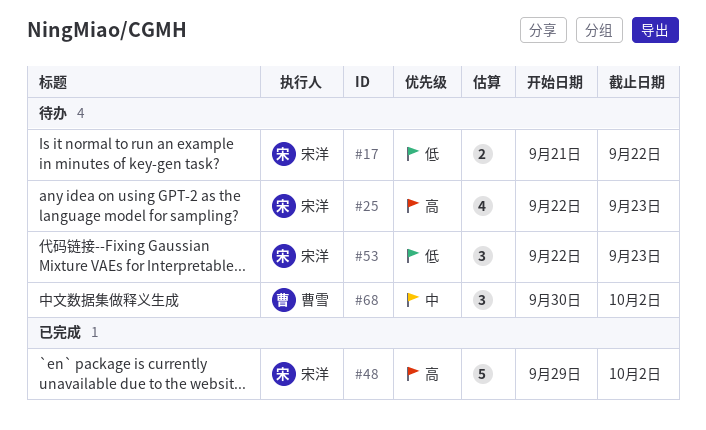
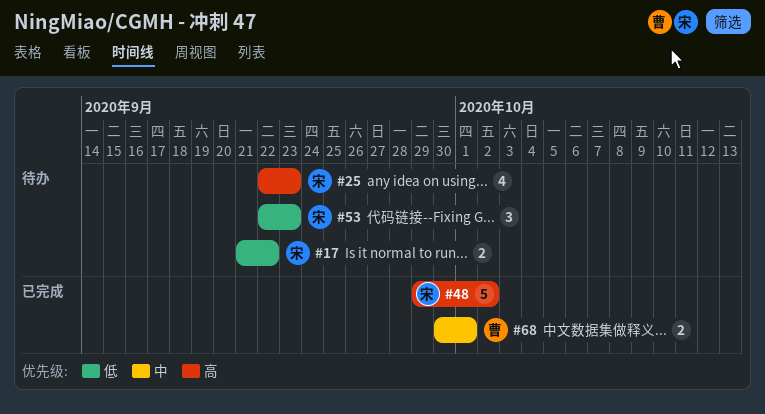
#68, status: 待办 -> 已完成
#68, estimate: 3 -> 2
#68, due: Oct 2 -> Oct 1

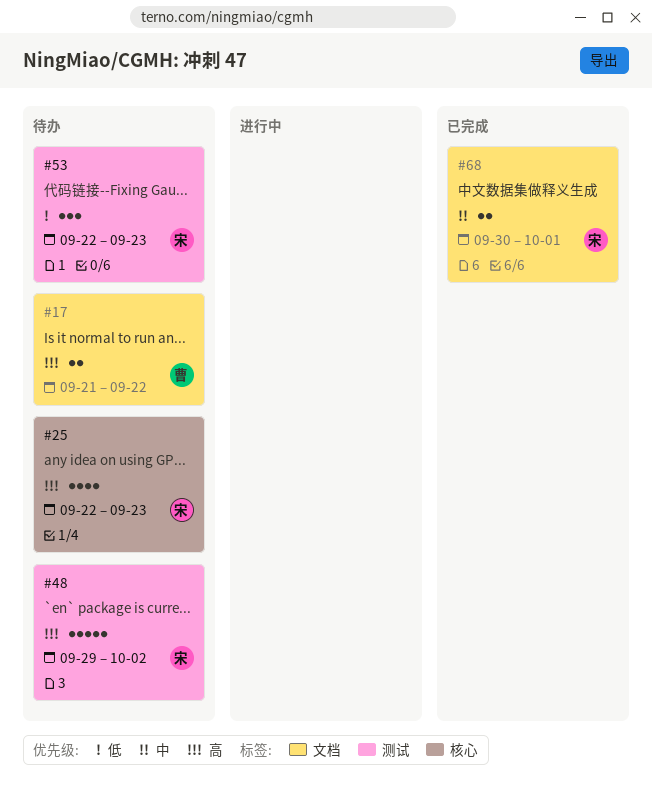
#17, owner: 宋 -> 曹
#17, priority: 低 -> 高
#48, status: 已完成 -> 待办
#68, owner: 曹 -> 宋

